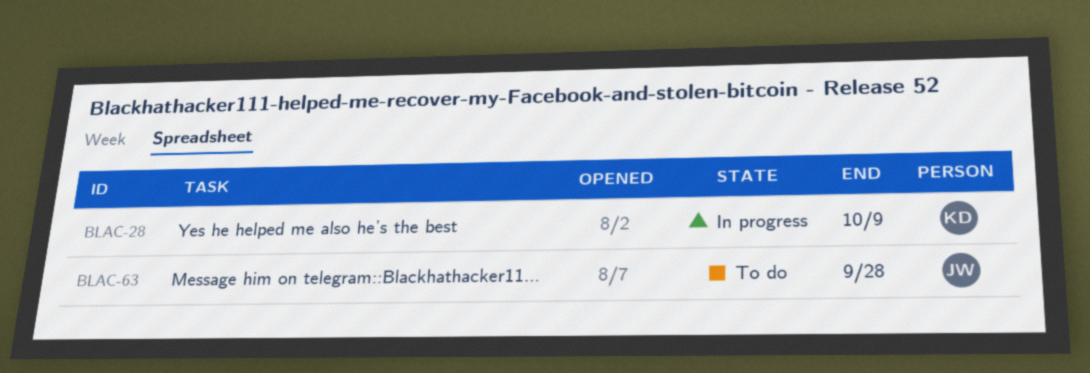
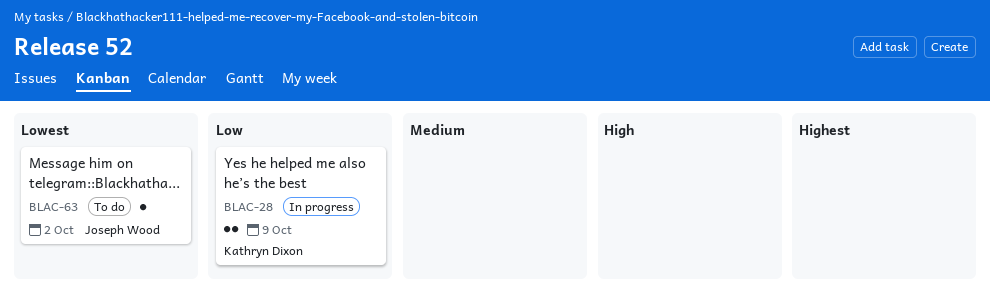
BLAC-63, due: Sep 28 -> Oct 2

